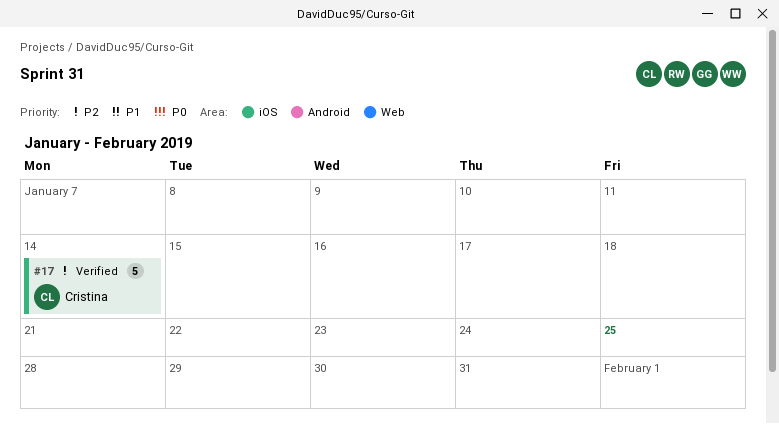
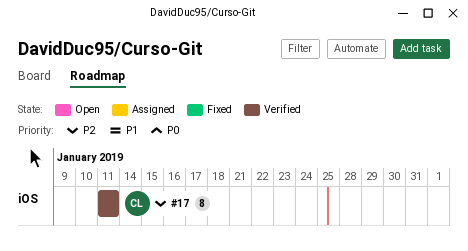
#17, estimate: 5 -> 8
#17, due: Jan 14 -> Jan 11

